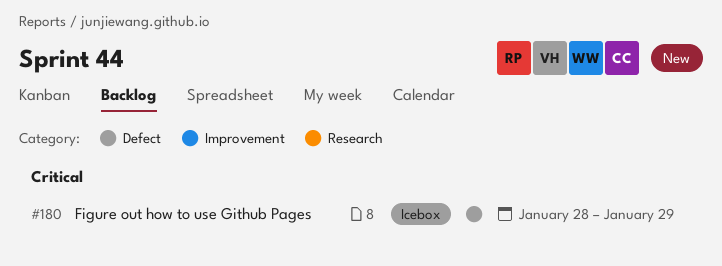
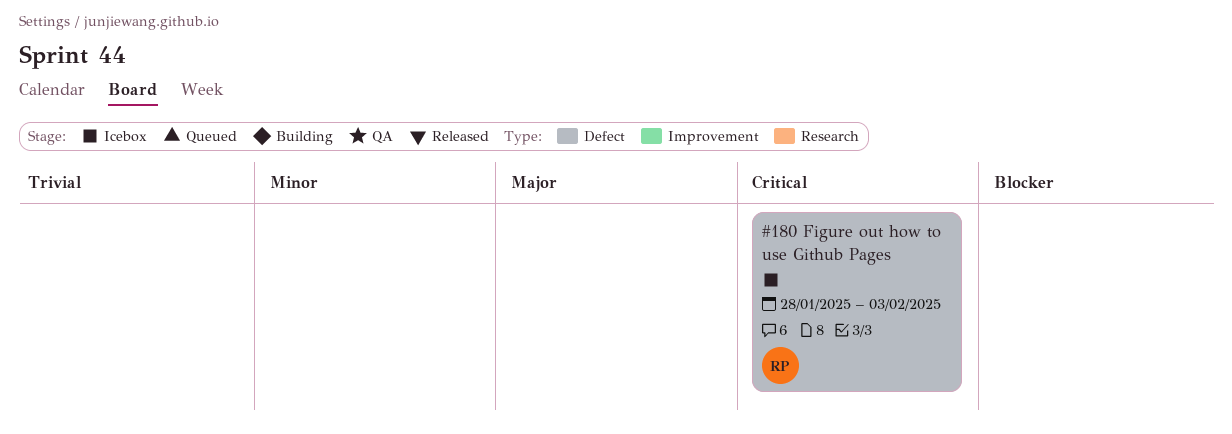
#180, due: Jan 29 -> Feb 3

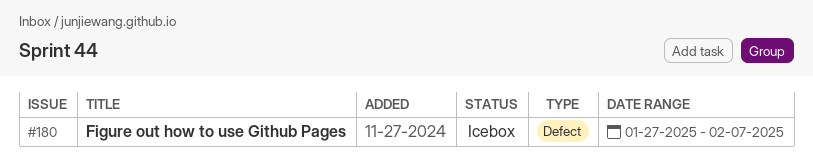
#180, start: Jan 28 -> Jan 27
#180, due: Feb 3 -> Feb 7

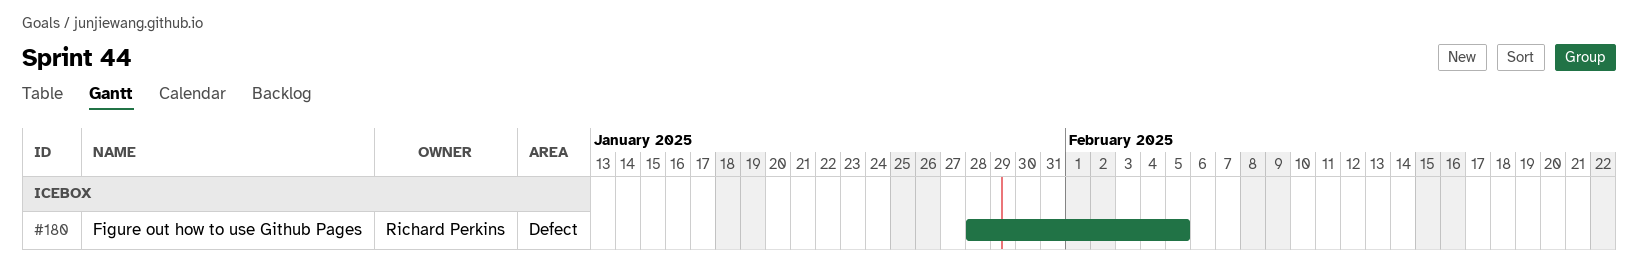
#180, start: Jan 27 -> Jan 28
#180, due: Feb 7 -> Feb 5

